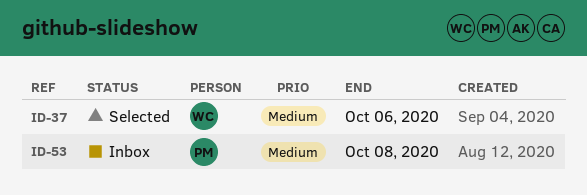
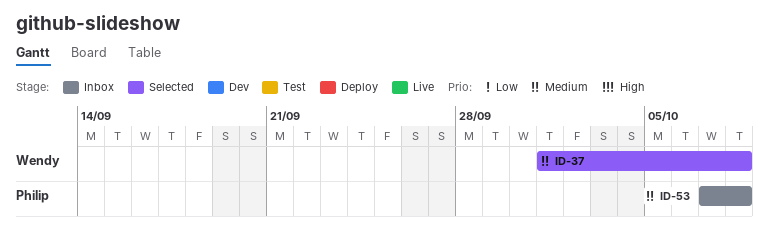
ID-37, due: Oct 6 -> Oct 8

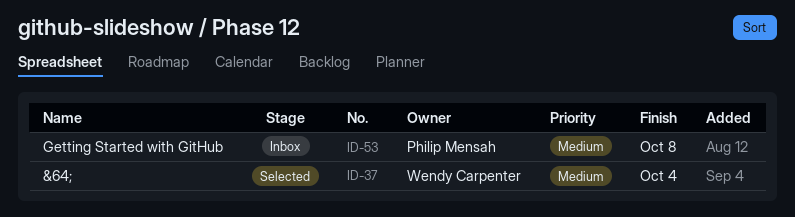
ID-37, due: Oct 8 -> Oct 4

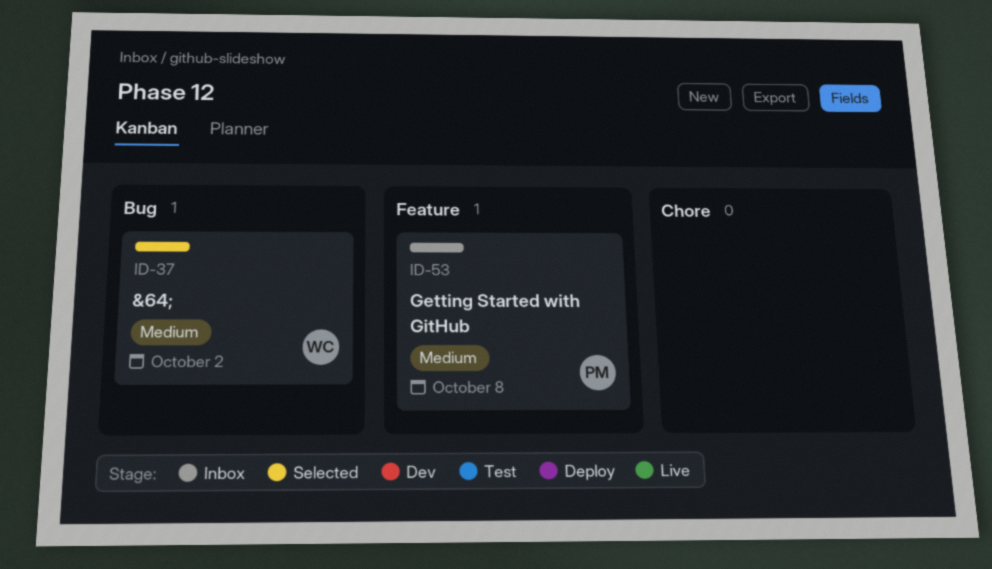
ID-37, due: Oct 4 -> Oct 2

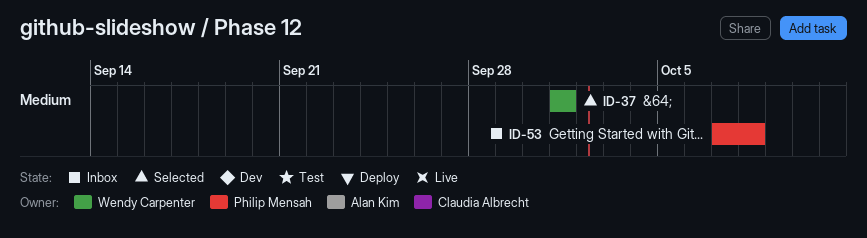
ID-37, due: Oct 2 -> Oct 1

